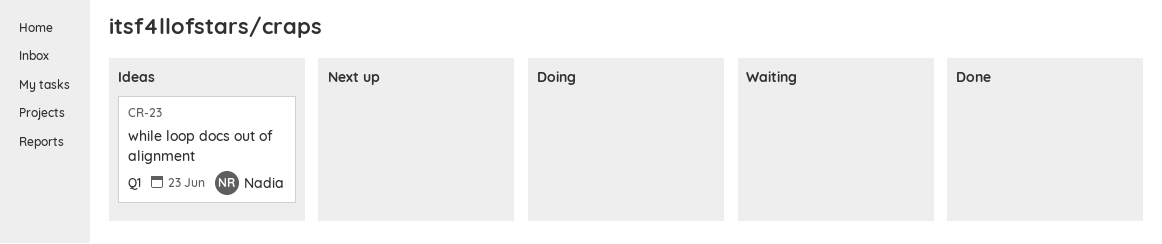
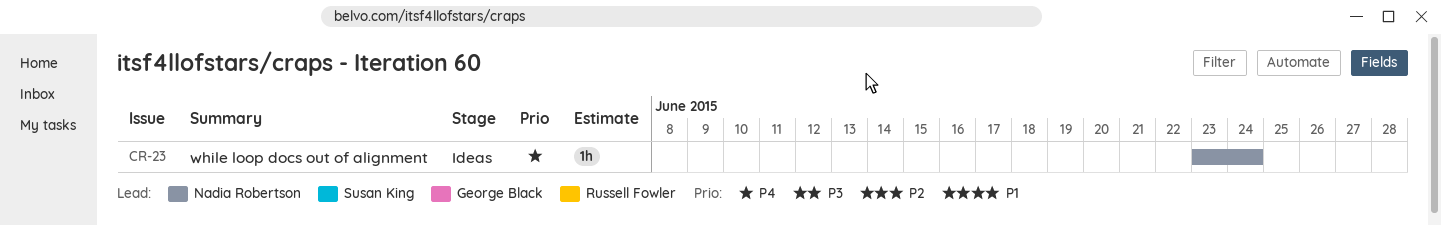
CR-23, due: Jun 23 -> Jun 24

